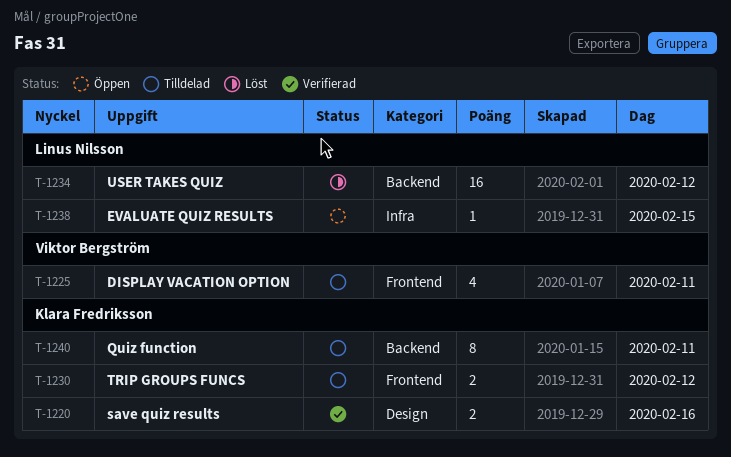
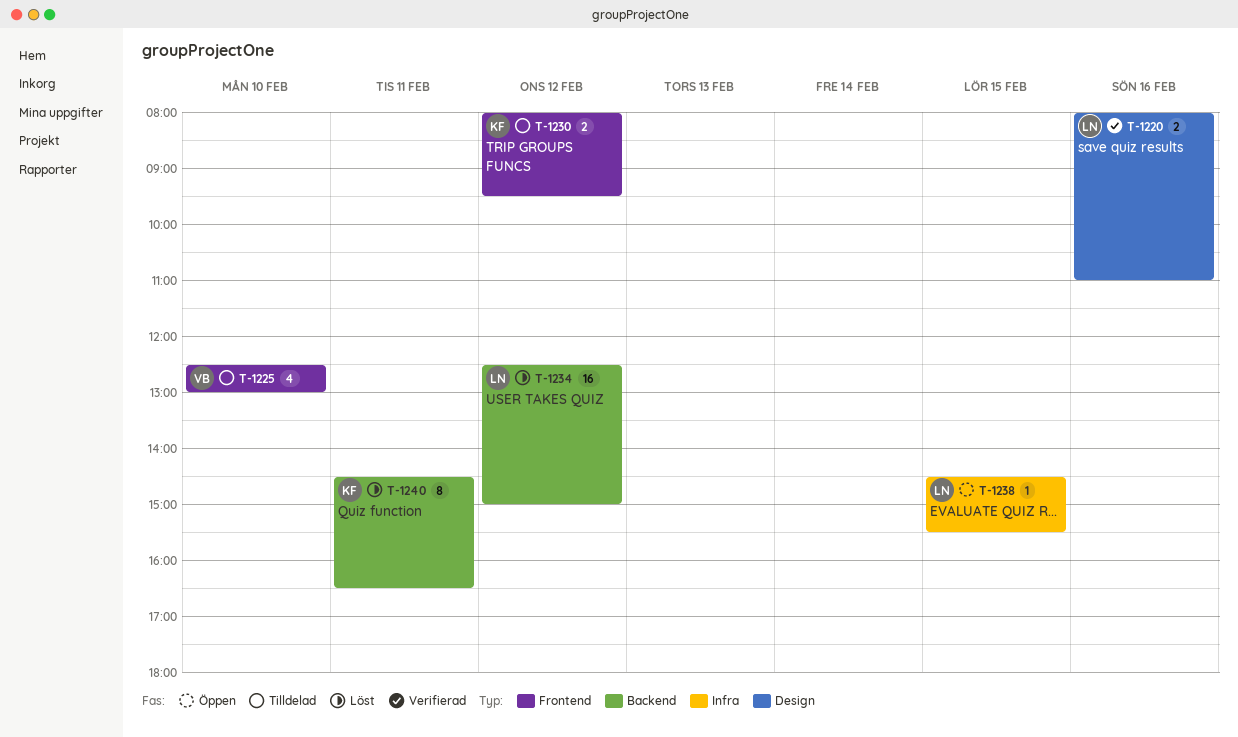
T-1220, owner: Klara Fredriksson -> Linus Nilsson
T-1225, day: Feb 11 -> Feb 10
T-1240, status: Tilldelad -> Löst

